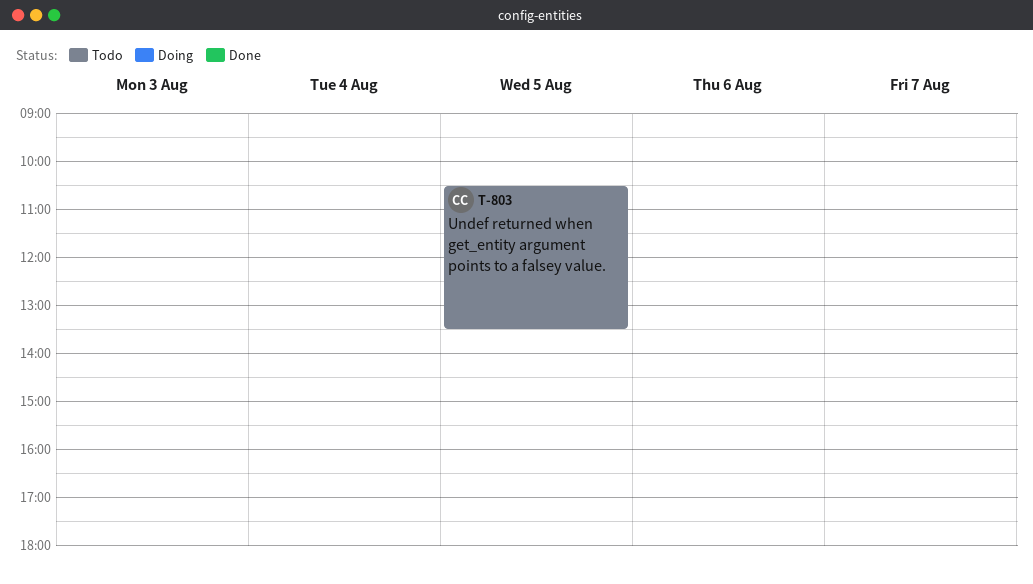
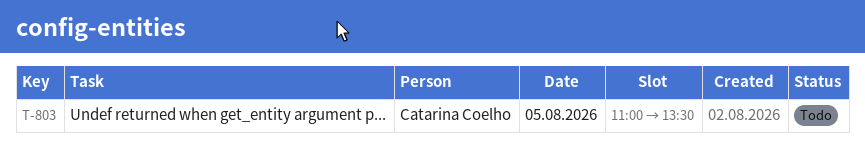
T-803, begins: 10:30 -> 11:00

